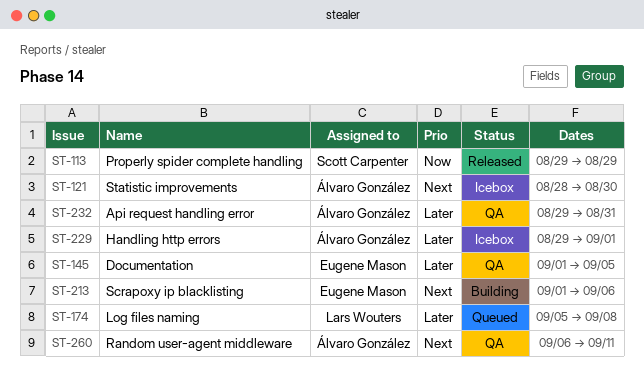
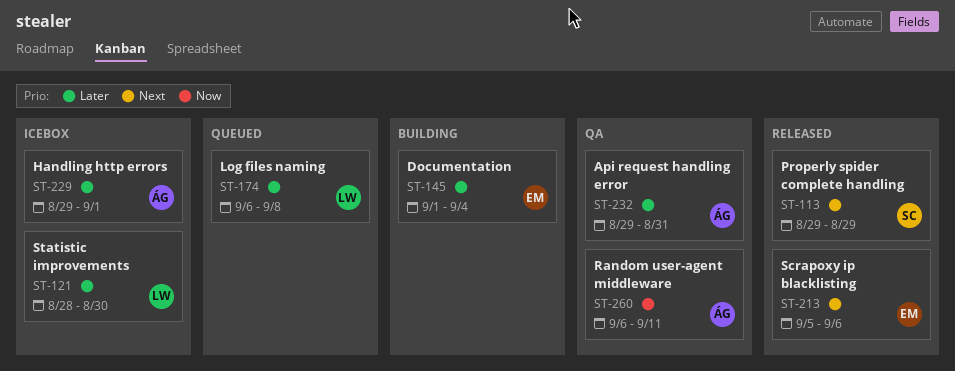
ST-113, priority: Now -> Next
ST-121, owner: Álvaro González -> Lars Wouters
ST-121, priority: Next -> Later
ST-145, status: QA -> Building
ST-145, due: Sep 5 -> Sep 4
ST-174, start: Sep 5 -> Sep 6
ST-213, status: Building -> Released
ST-213, start: Sep 1 -> Sep 5
ST-260, priority: Next -> Now

